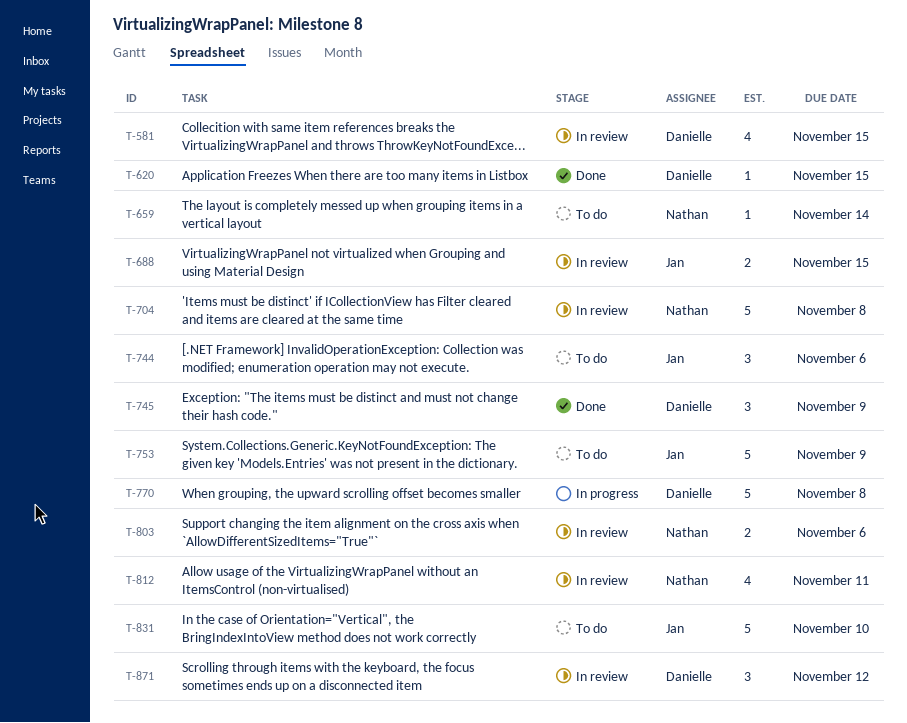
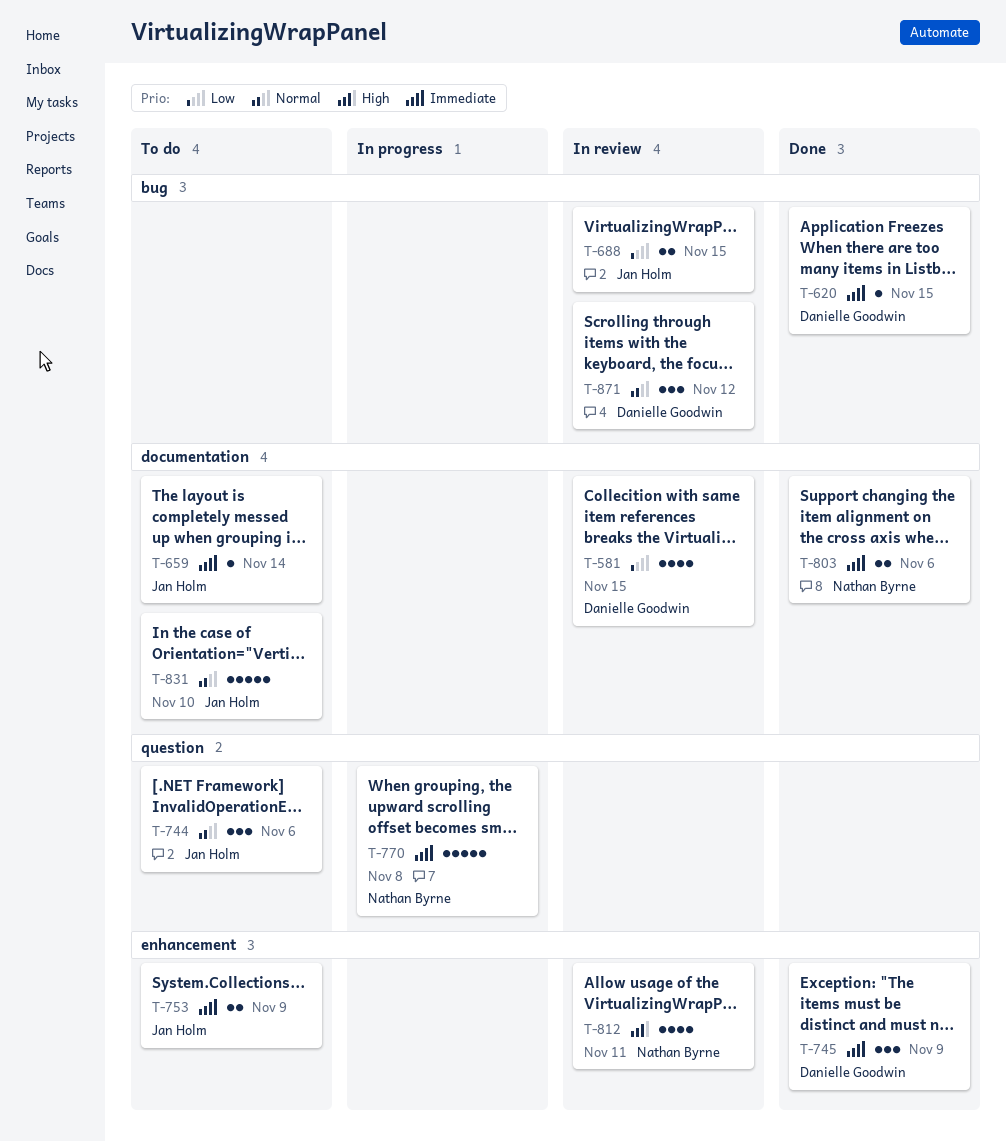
T-659, owner: Nathan Byrne -> Jan Holm
T-704: present -> none
T-753, estimate: 5 -> 2
T-770, owner: Danielle Goodwin -> Nathan Byrne
T-803, status: In review -> Done

